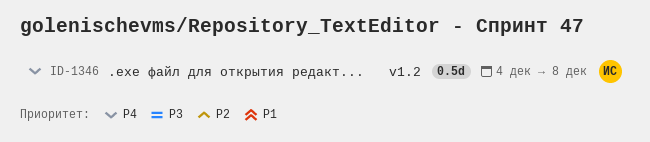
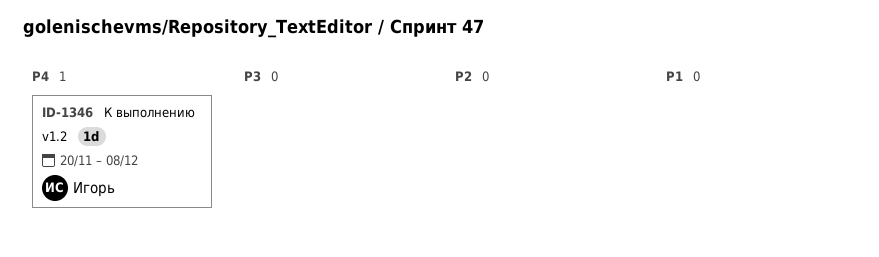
ID-1346, estimate: 0.5d -> 1d
ID-1346, start: Dec 4 -> Nov 20

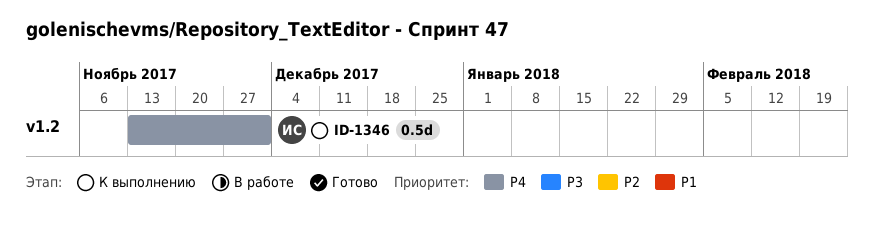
ID-1346, estimate: 1d -> 0.5d
ID-1346, start: Nov 20 -> Nov 13
ID-1346, due: Dec 8 -> Dec 1

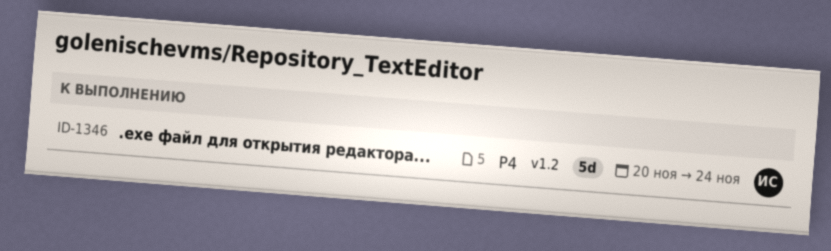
ID-1346, estimate: 0.5d -> 5d
ID-1346, start: Nov 13 -> Nov 20
ID-1346, due: Dec 1 -> Nov 24

